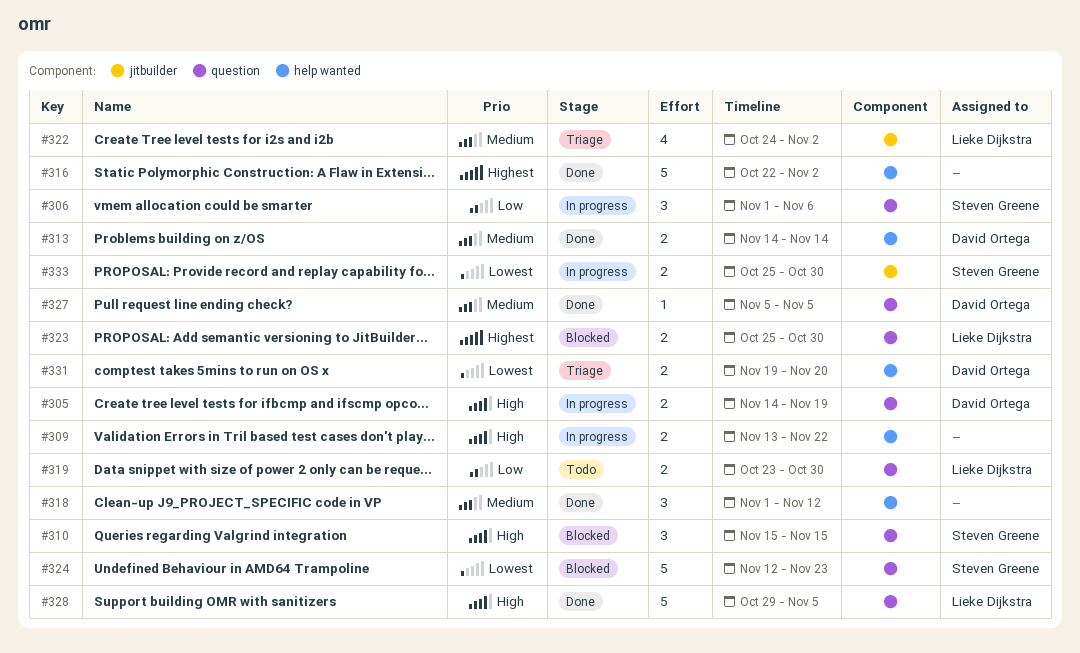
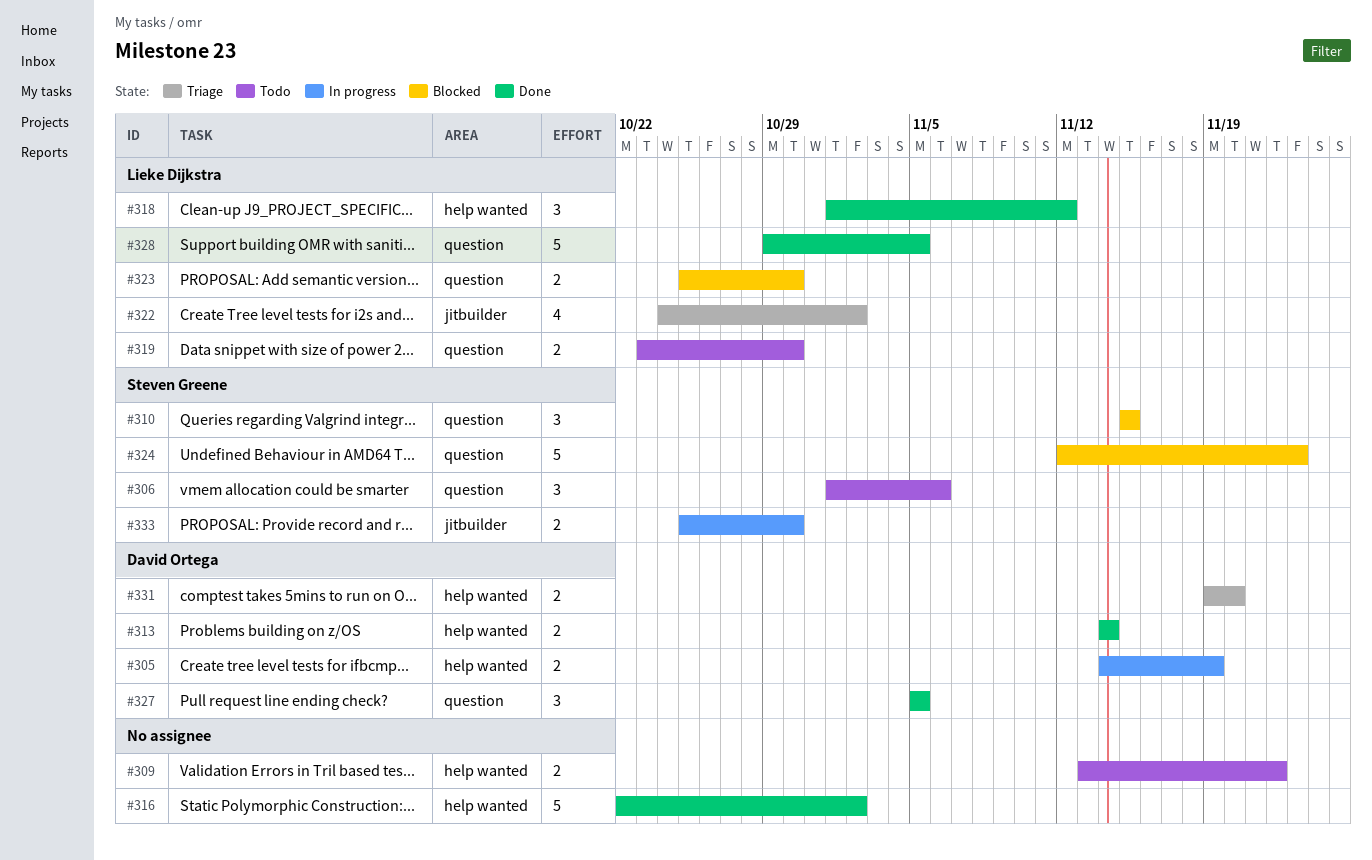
#305, label: question -> help wanted
#306, status: In progress -> Todo
#309, status: In progress -> Todo
#318, owner: none -> Lieke Dijkstra
#327, estimate: 1 -> 3

